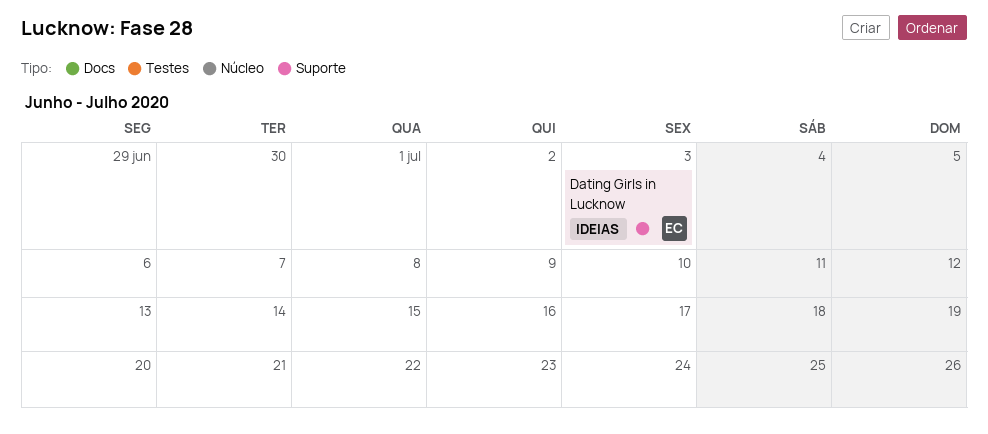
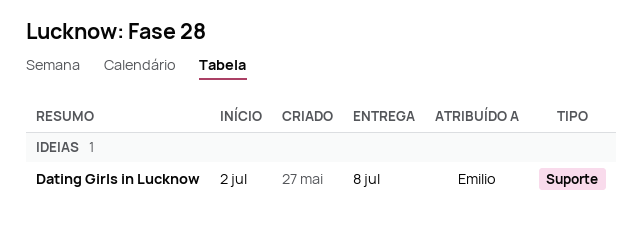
Dating Girls in Lucknow, due: Jul 3 -> Jul 8

